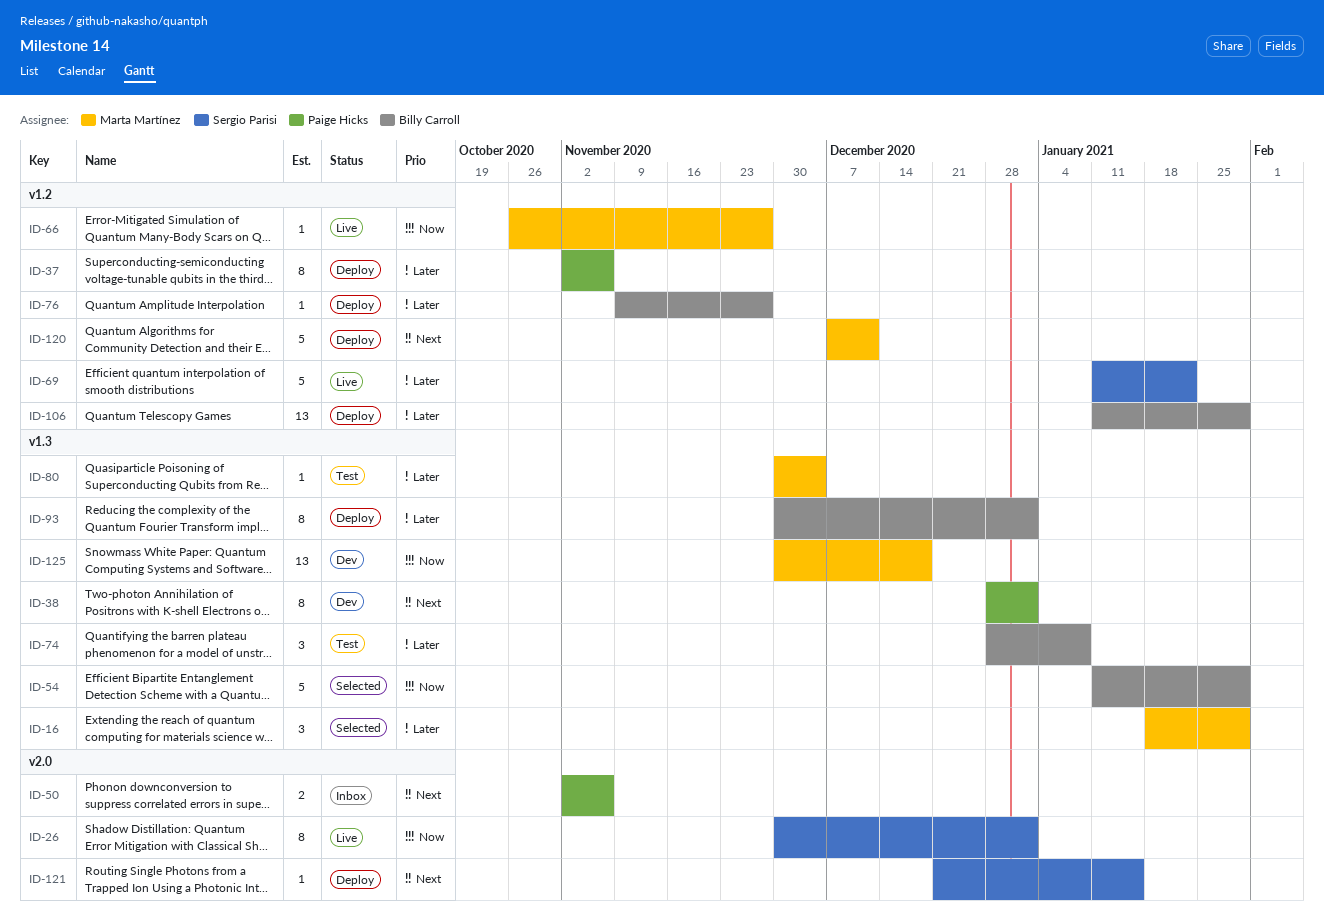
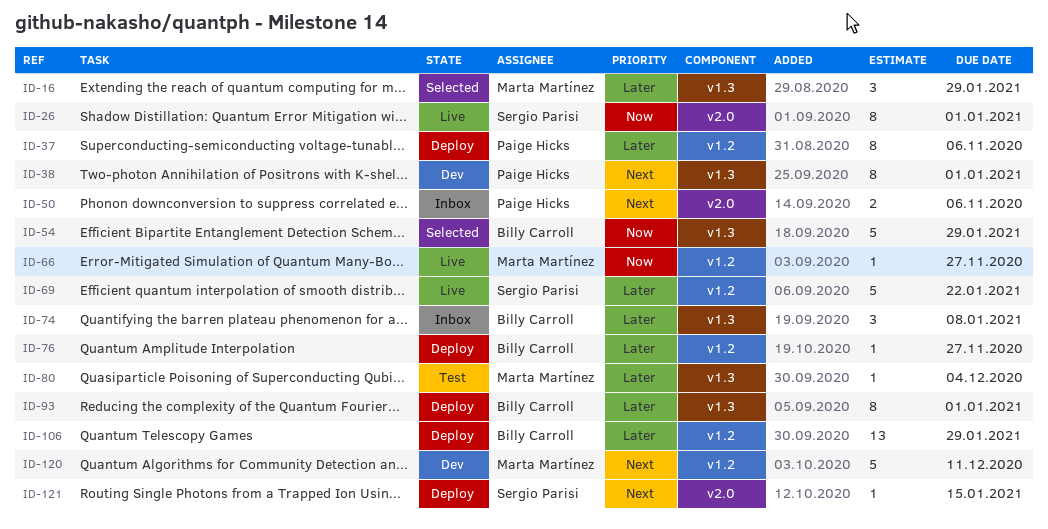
ID-74, status: Test -> Inbox
ID-120, status: Deploy -> Dev
ID-125: present -> none

